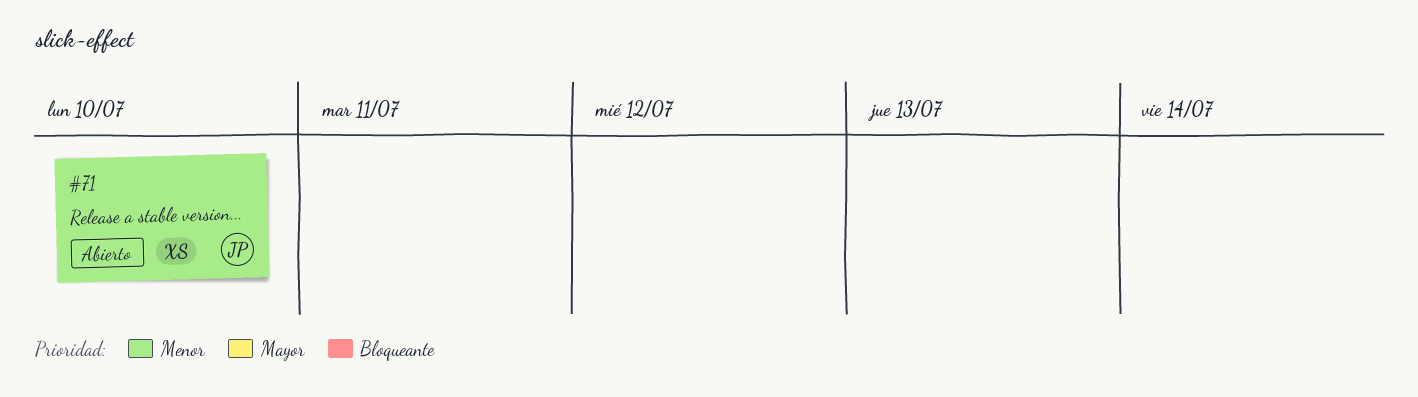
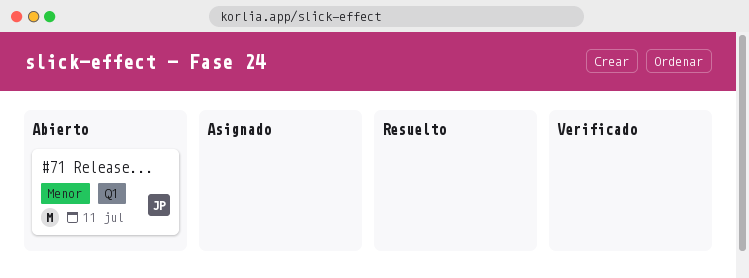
#71, estimate: XS -> M
#71, due: Jul 10 -> Jul 11

